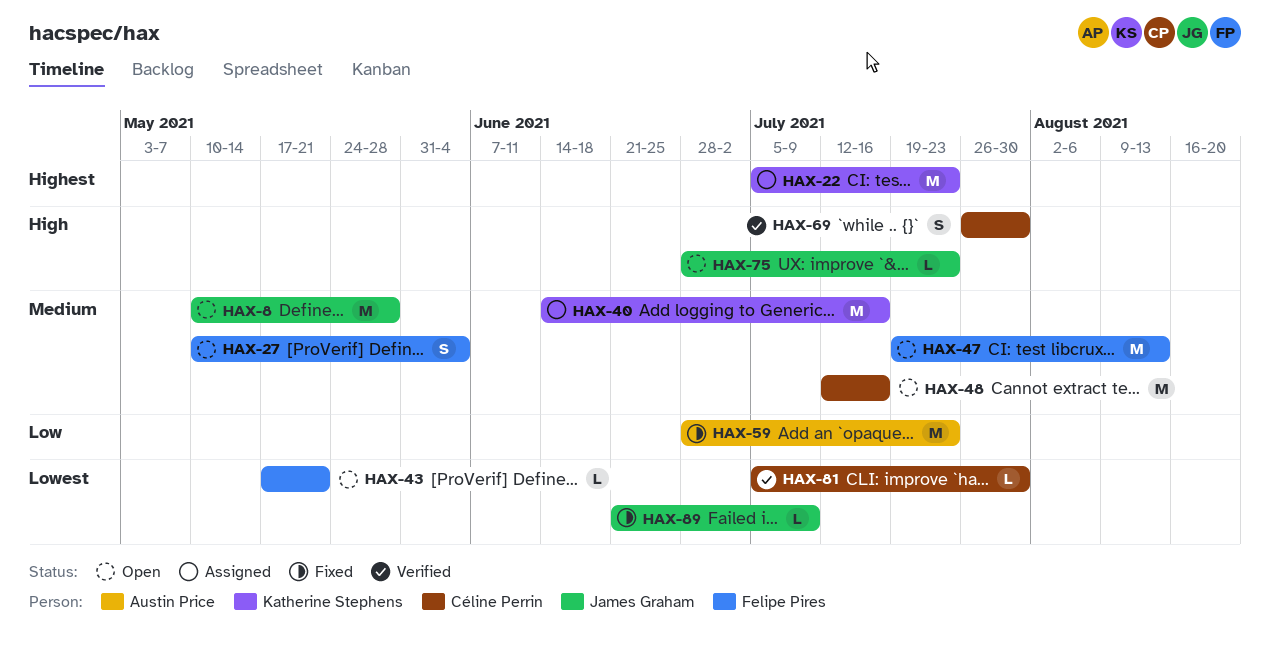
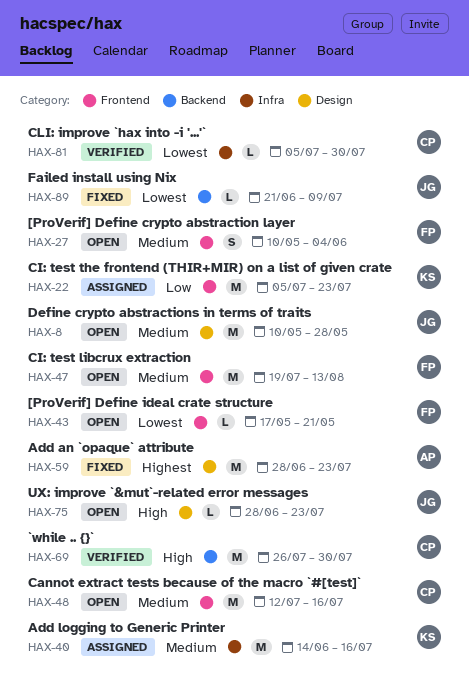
HAX-22, priority: Highest -> Low
HAX-59, priority: Low -> Highest
HAX-69, estimate: S -> M

